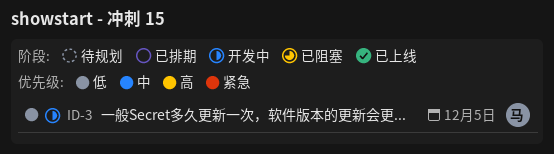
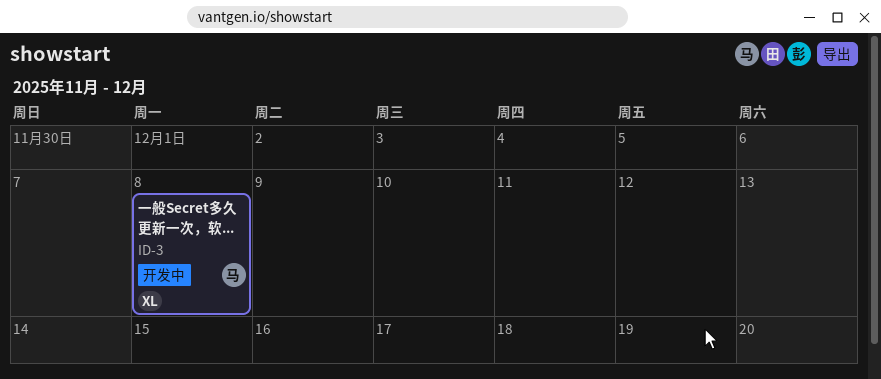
ID-3, due: Dec 5 -> Dec 8

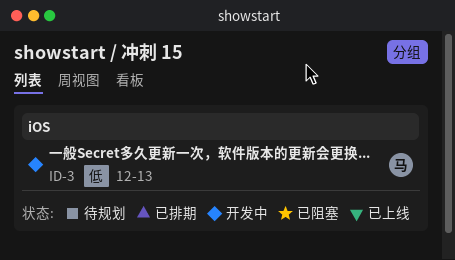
ID-3, due: Dec 8 -> Dec 13

